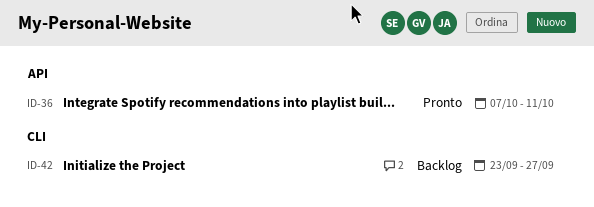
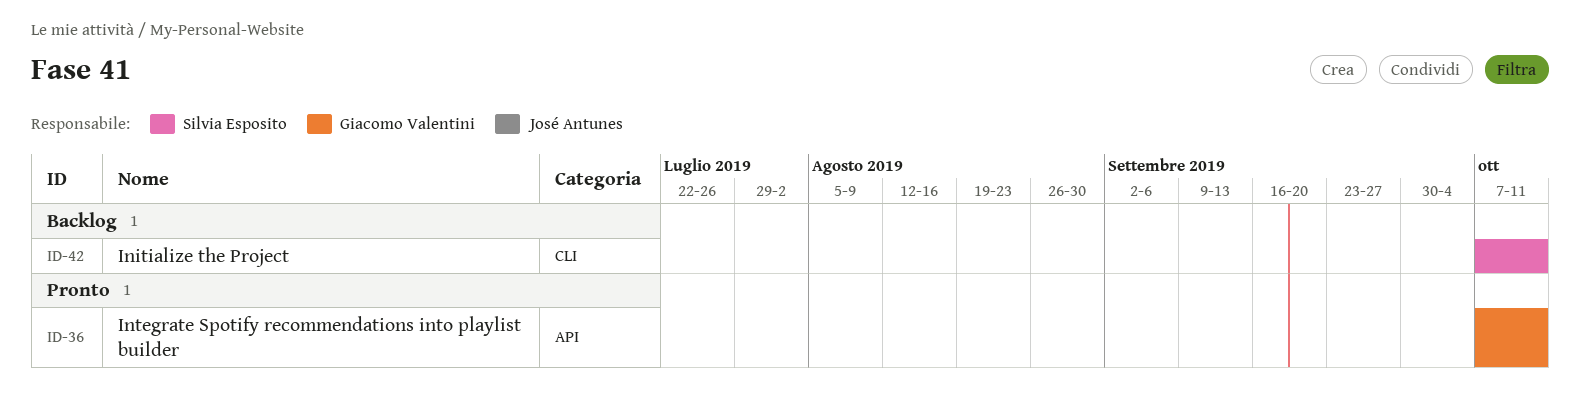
ID-42, start: Sep 23 -> Oct 7
ID-42, due: Sep 27 -> Oct 11

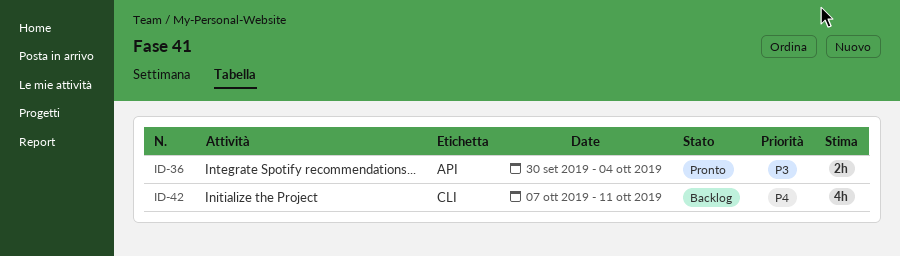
ID-36, start: Oct 7 -> Sep 30
ID-36, due: Oct 11 -> Oct 4

